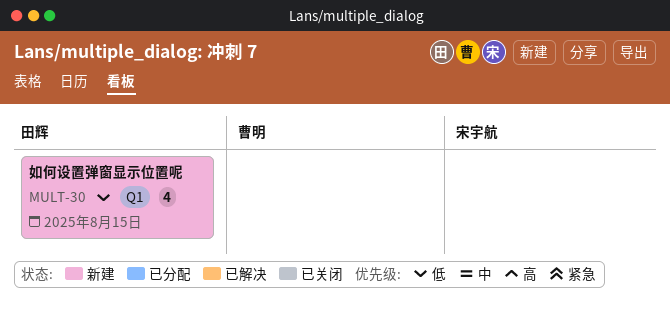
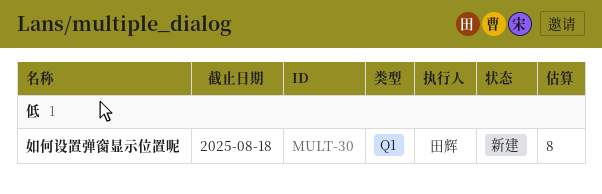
MULT-30, estimate: 4 -> 8
MULT-30, due: Aug 15 -> Aug 18

